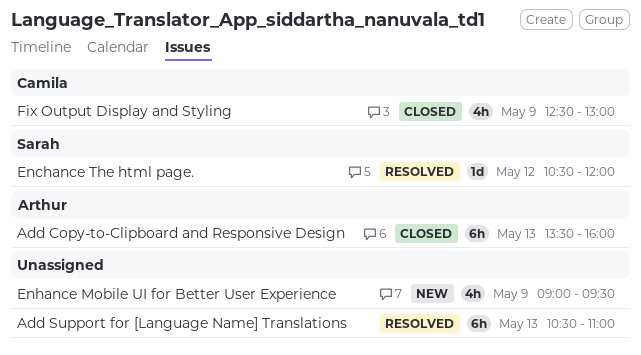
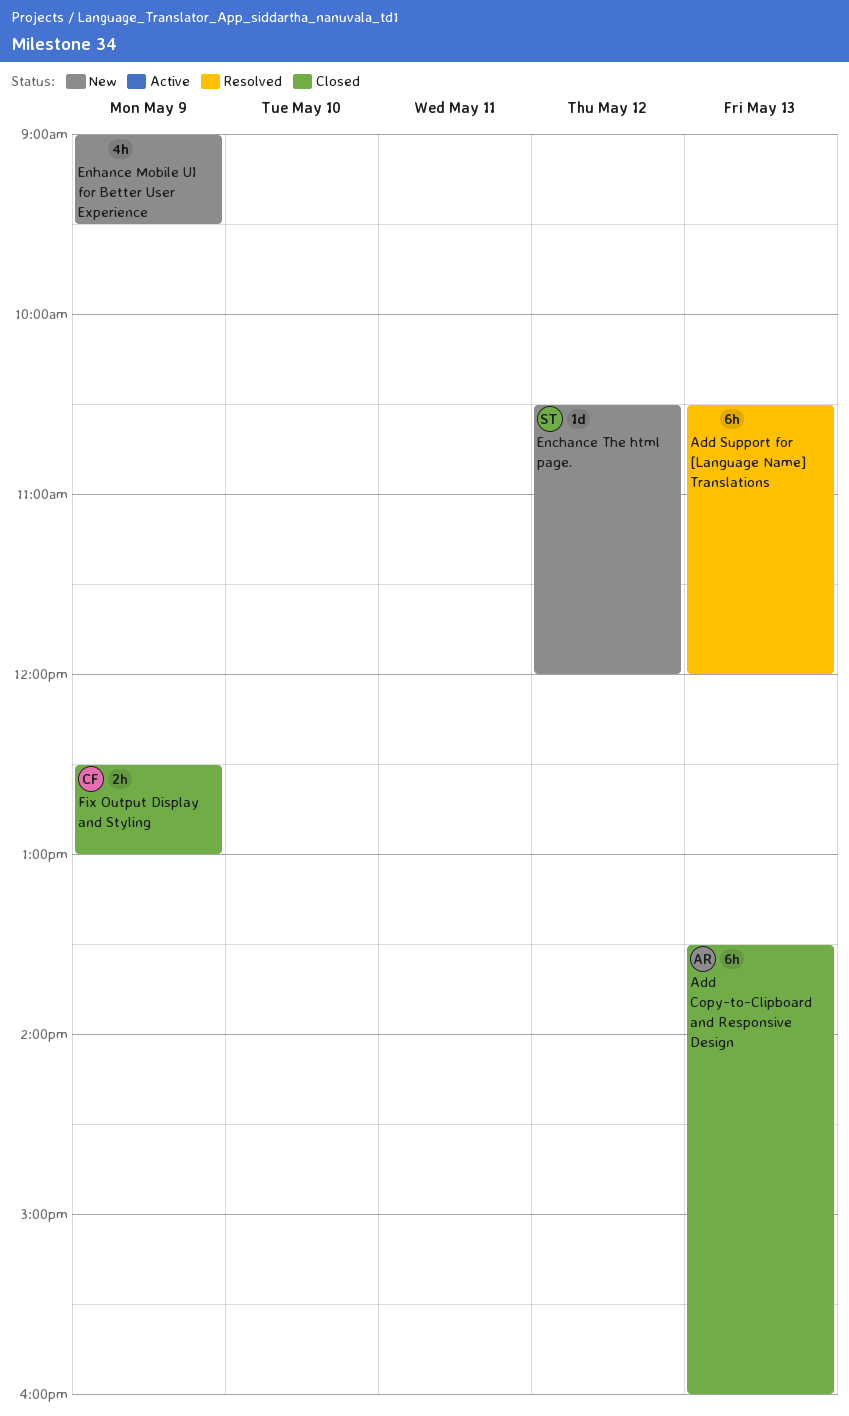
Add Support for [Language Name] Translations, ends: 11:00 -> 12:00
Enchance The html page., status: Resolved -> New
Fix Output Display and Styling, estimate: 4h -> 2h

